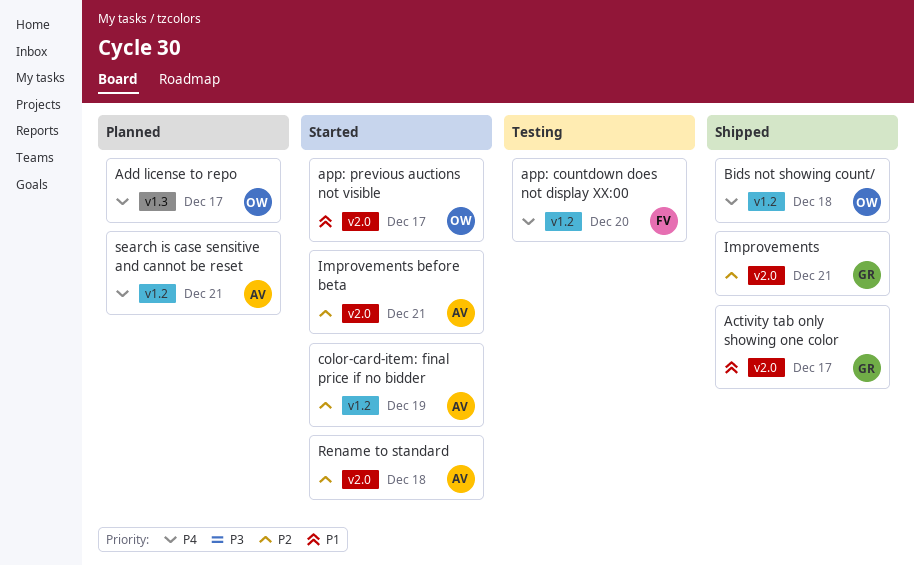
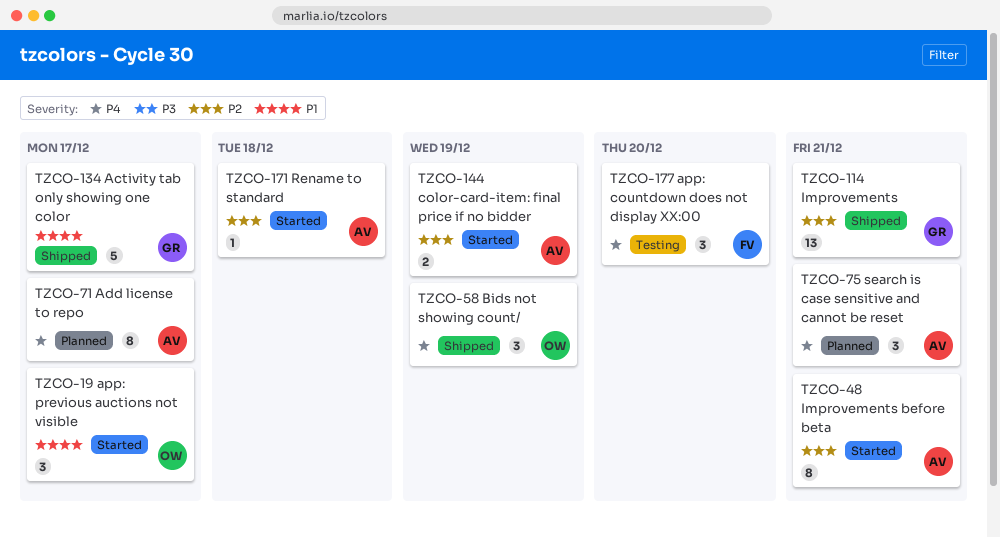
Add license to repo, owner: OW -> AV
Bids not showing count/, due: Dec 18 -> Dec 19

